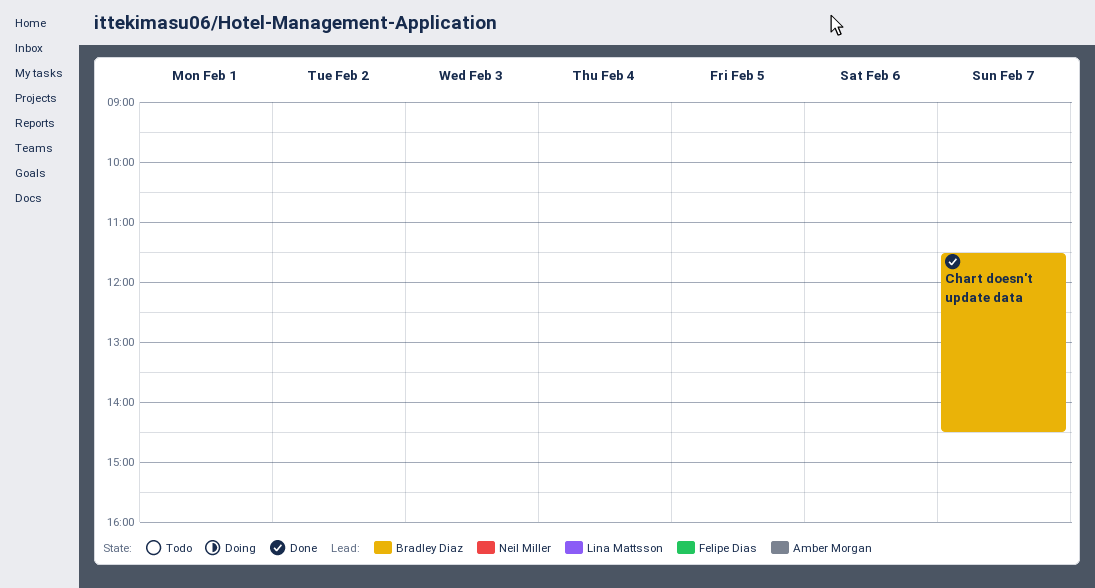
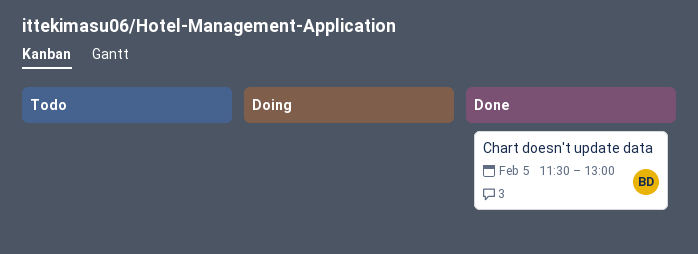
Chart doesn't update data, day: Feb 7 -> Feb 5
Chart doesn't update data, ends: 14:30 -> 13:00

